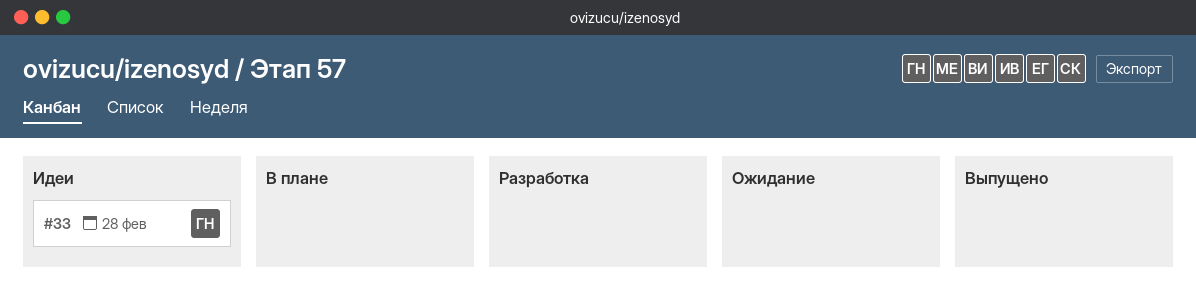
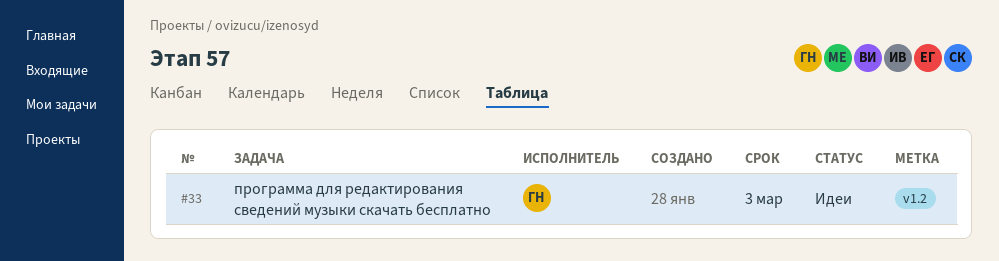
#33, due: Feb 28 -> Mar 3

